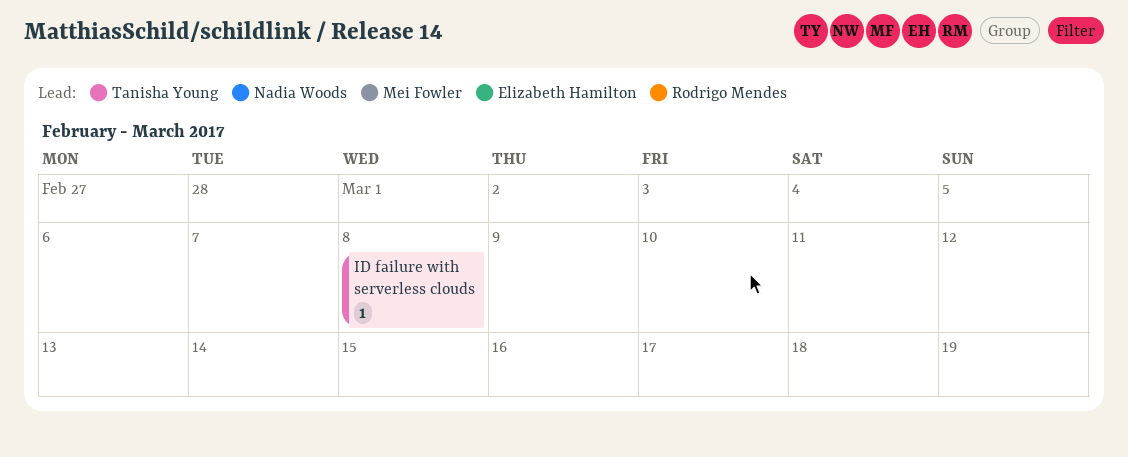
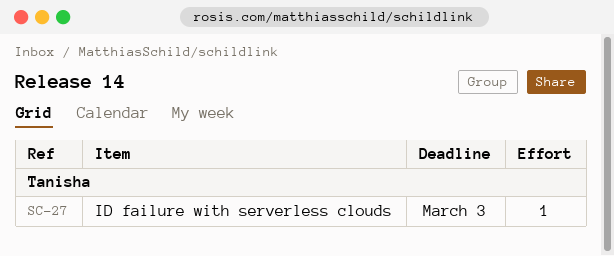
ID failure with serverless clouds, due: Mar 8 -> Mar 3

